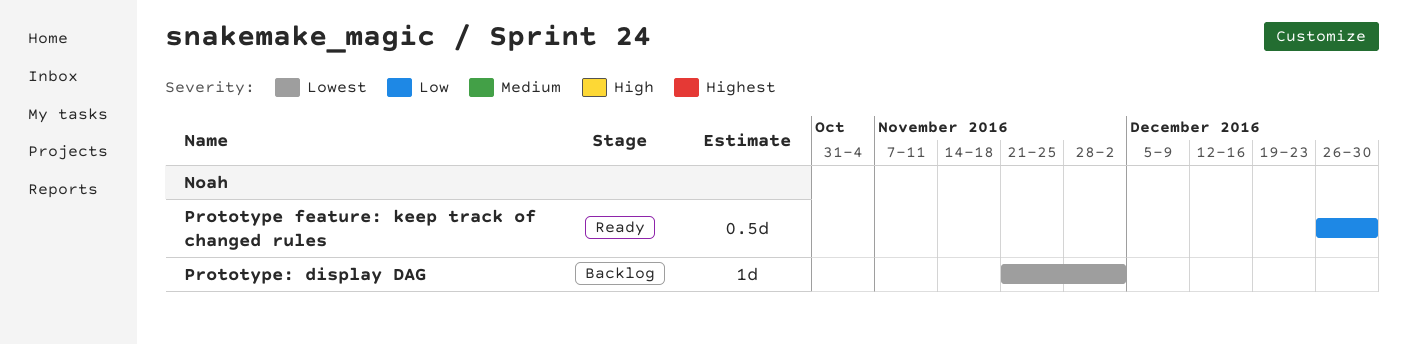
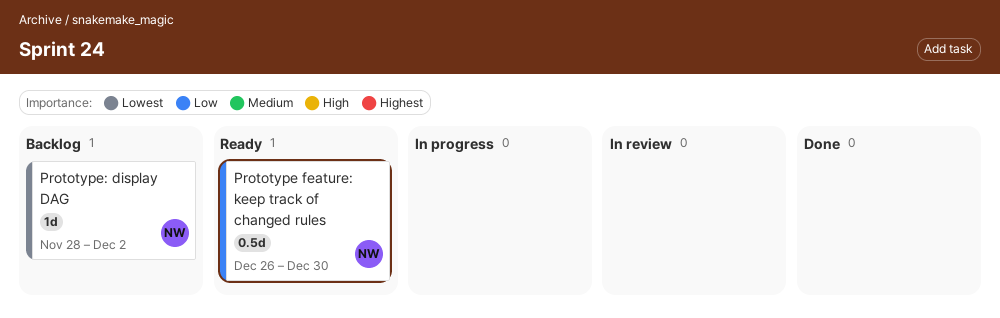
Prototype: display DAG, start: Nov 21 -> Nov 28

